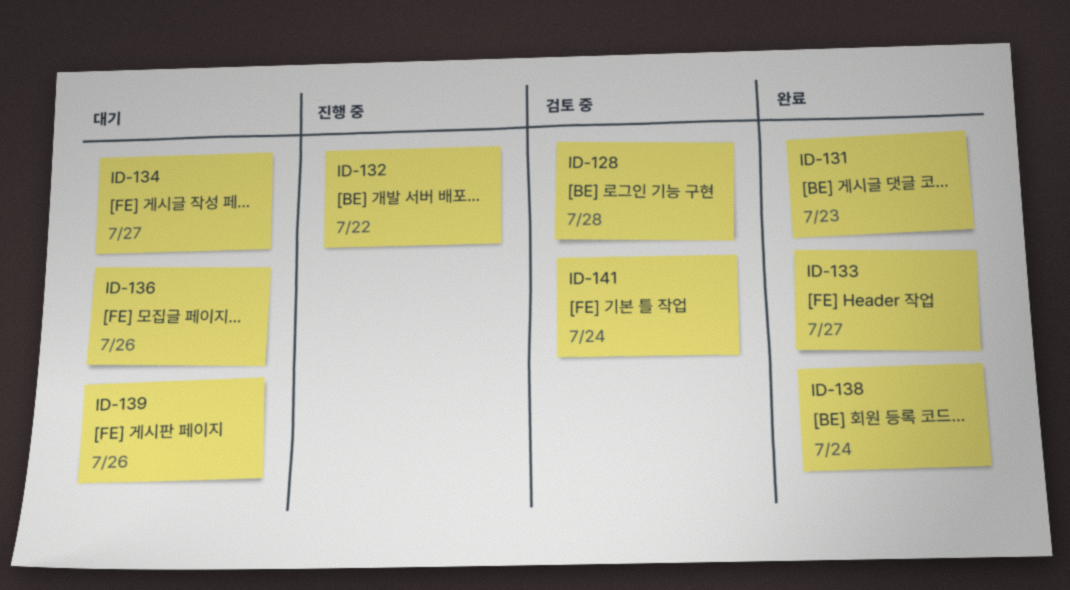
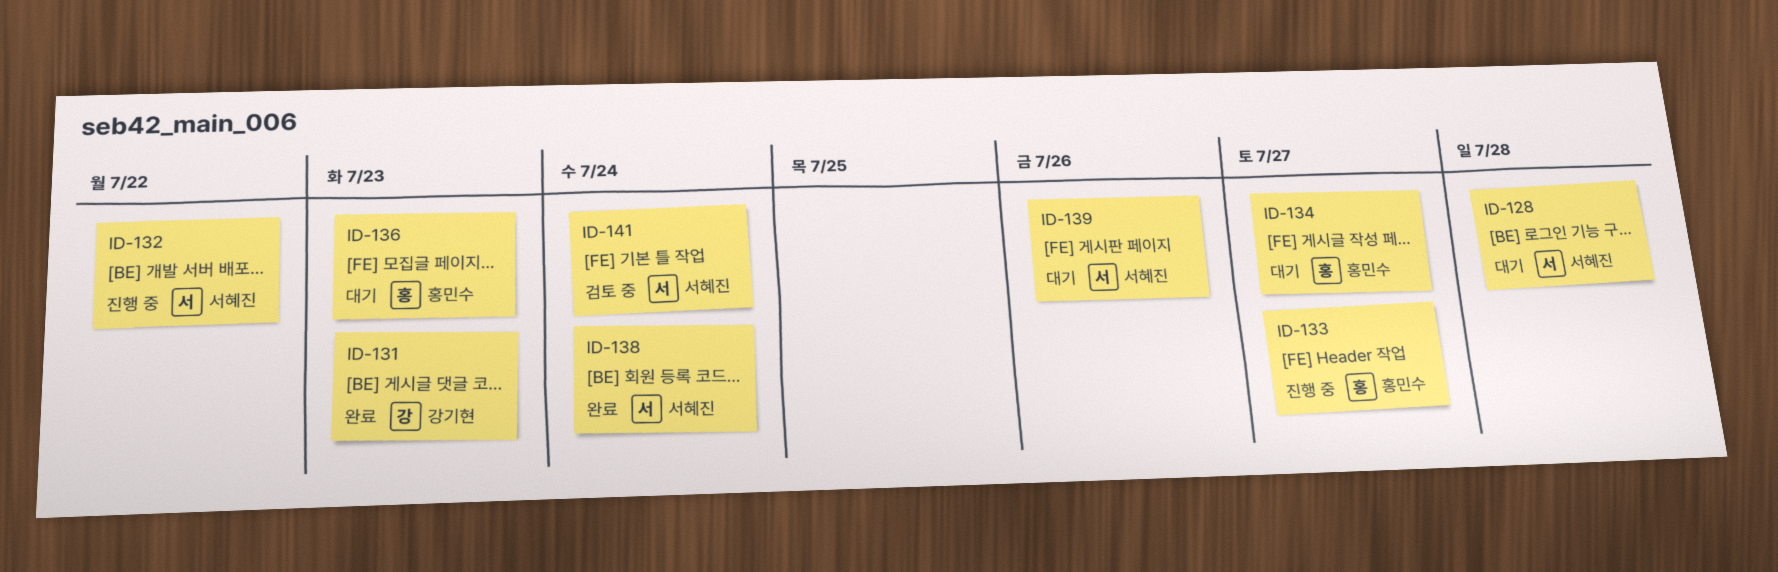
ID-128, status: 검토 중 -> 대기
ID-133, status: 완료 -> 진행 중
ID-136, due: Jul 26 -> Jul 23

